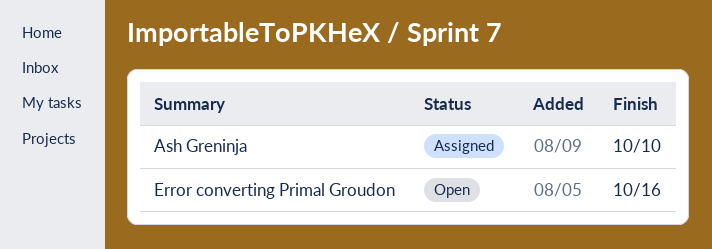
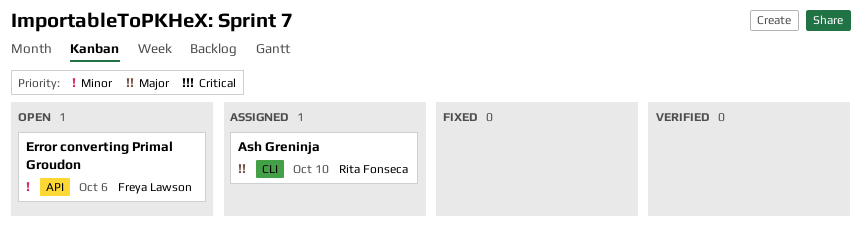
Error converting Primal Groudon, due: Oct 16 -> Oct 6

